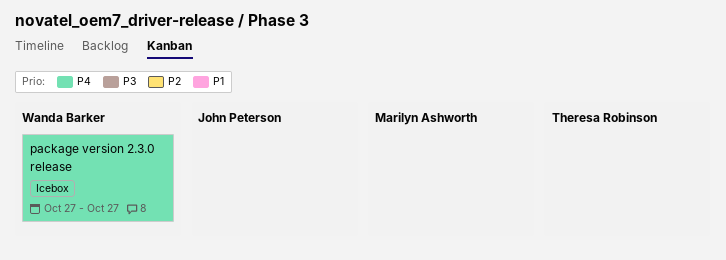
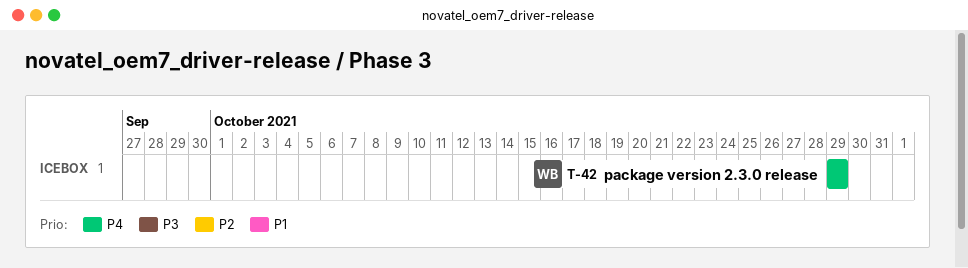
package version 2.3.0 release, start: Oct 27 -> Oct 29
package version 2.3.0 release, due: Oct 27 -> Oct 29

